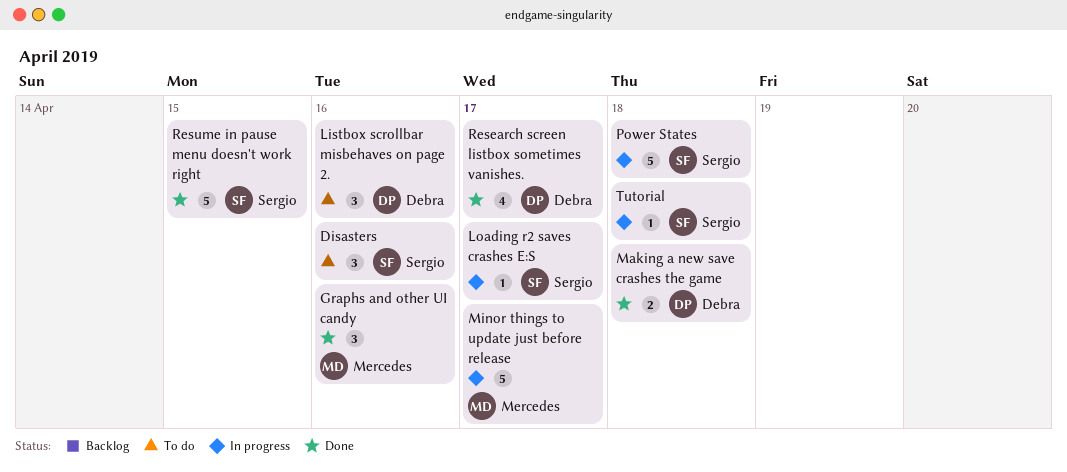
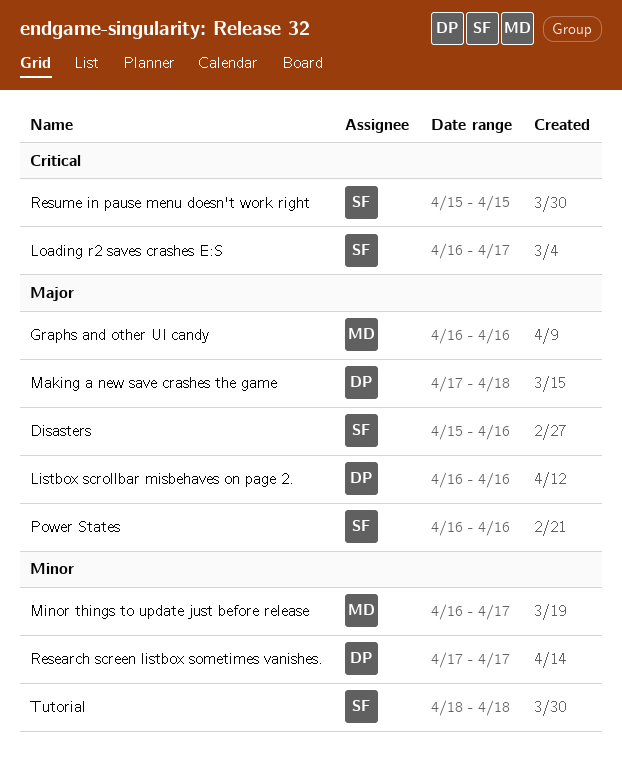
Power States, due: Apr 18 -> Apr 16

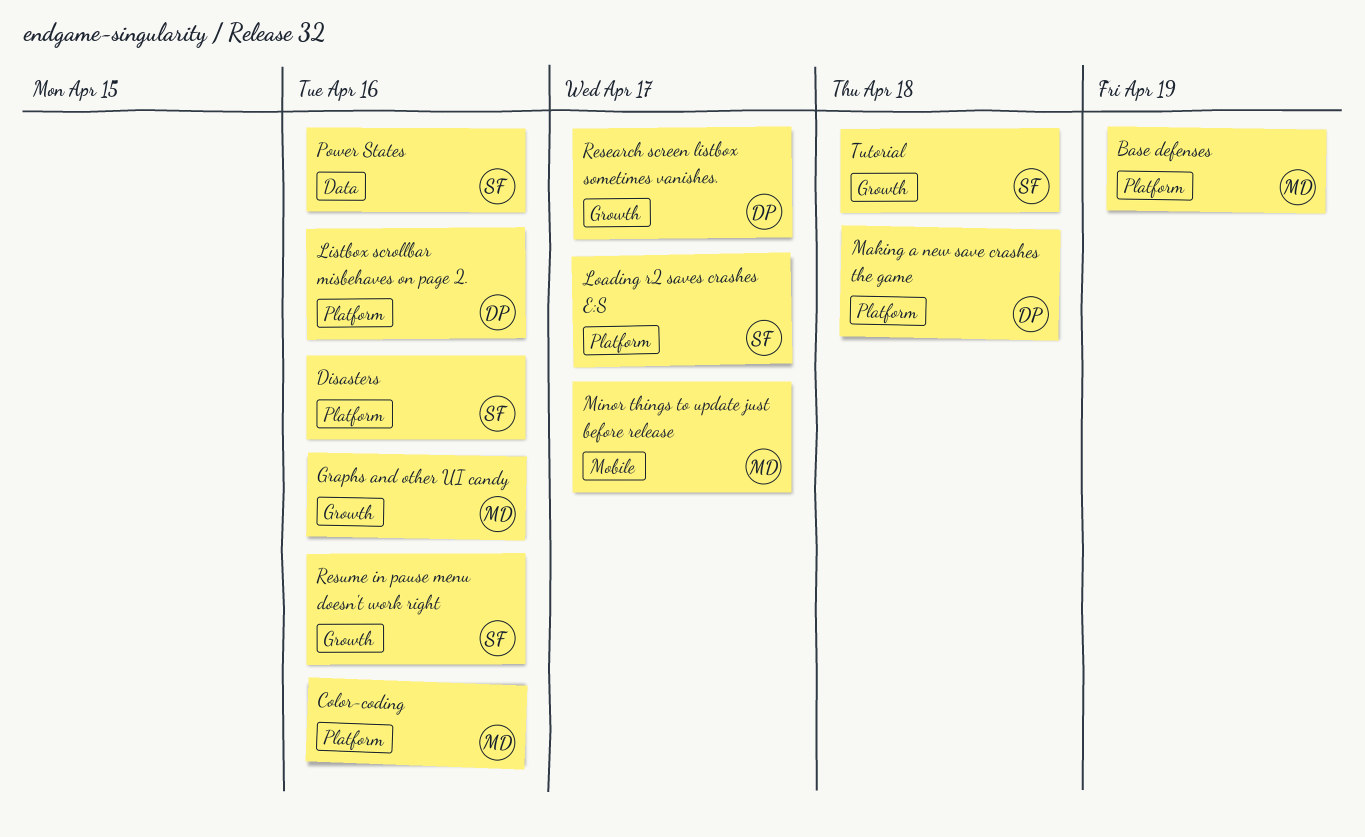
Base defenses: none -> present
Color-coding: none -> present
Resume in pause menu doesn't work right, due: Apr 15 -> Apr 16

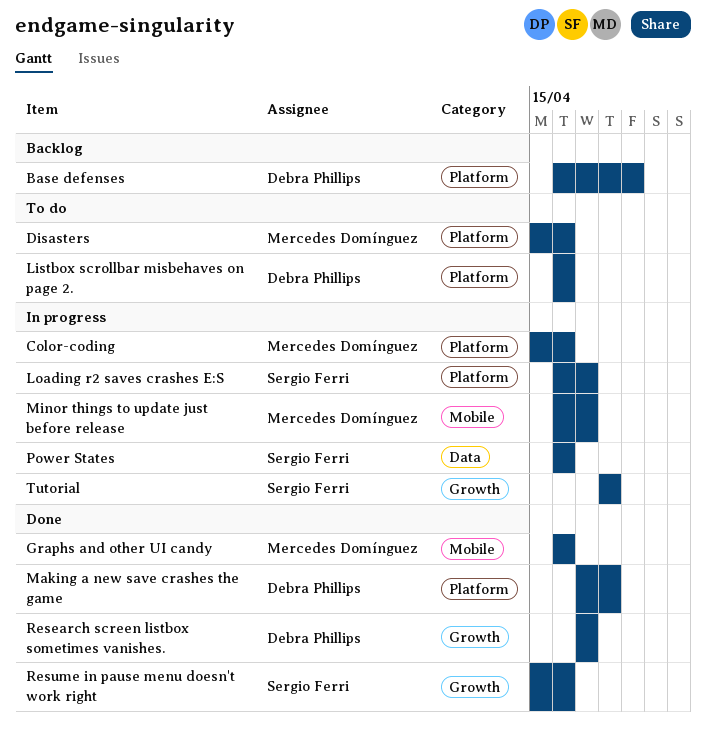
Base defenses, owner: Mercedes Domínguez -> Debra Phillips
Disasters, owner: Sergio Ferri -> Mercedes Domínguez
Graphs and other UI candy, label: Growth -> Mobile

